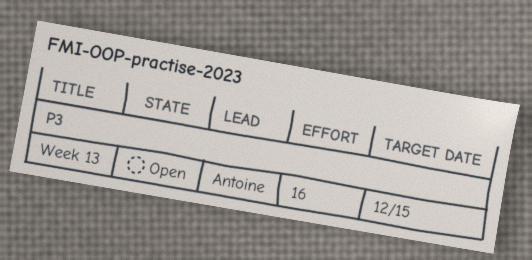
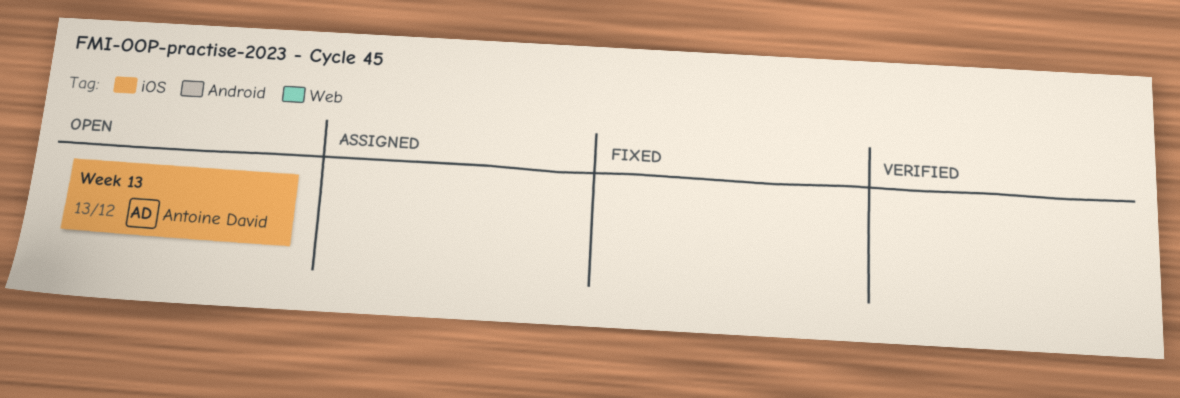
Week 13, due: Dec 15 -> Dec 13

